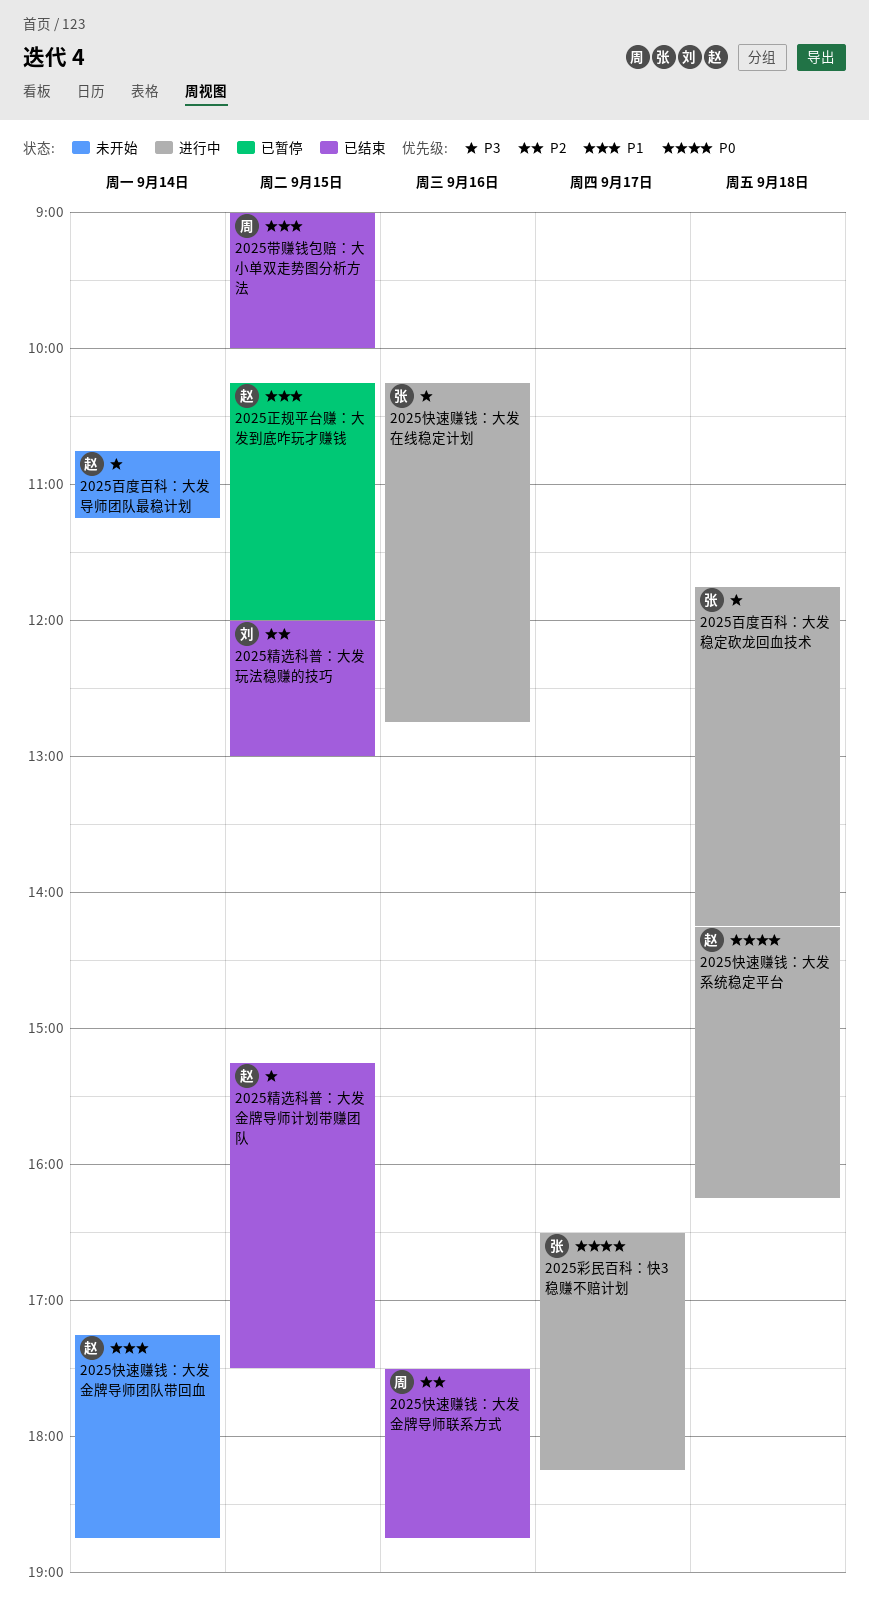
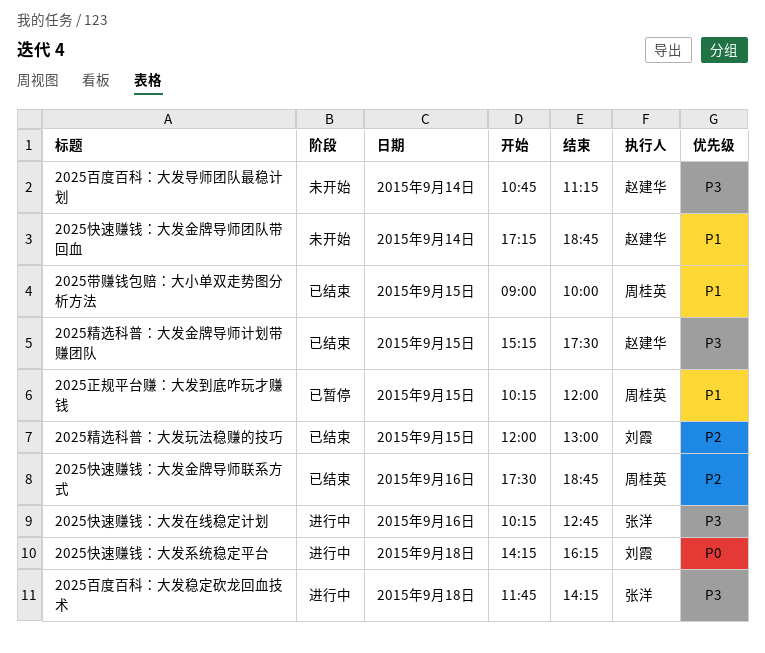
2025彩民百科：快3稳赚不赔计划: present -> none
2025快速赚钱：大发系统稳定平台, owner: 赵建华 -> 刘霞
2025正规平台赚：大发到底咋玩才赚钱, owner: 赵建华 -> 周桂英

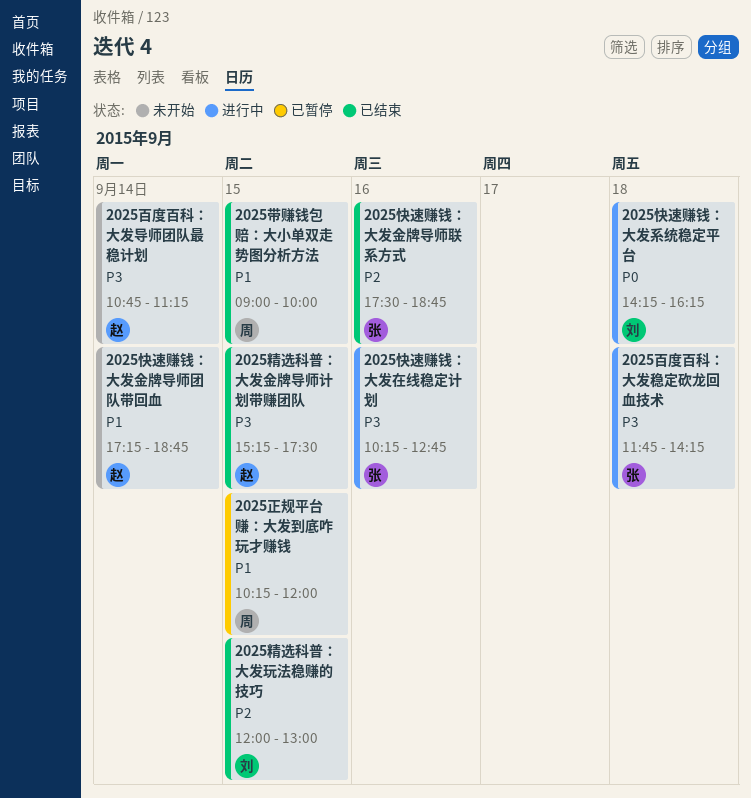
2025快速赚钱：大发金牌导师联系方式, owner: 周桂英 -> 张洋

